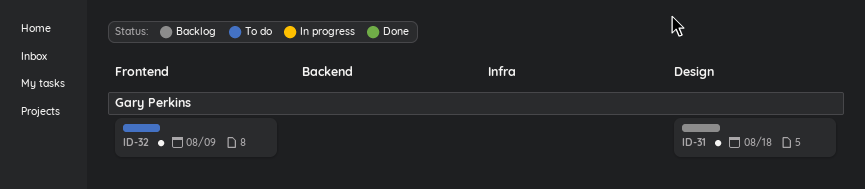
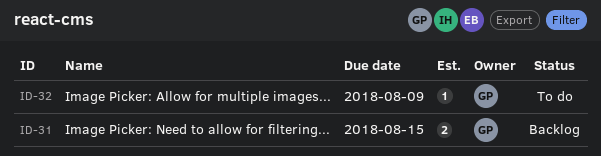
ID-31, estimate: 1 -> 2
ID-31, due: Aug 18 -> Aug 15

